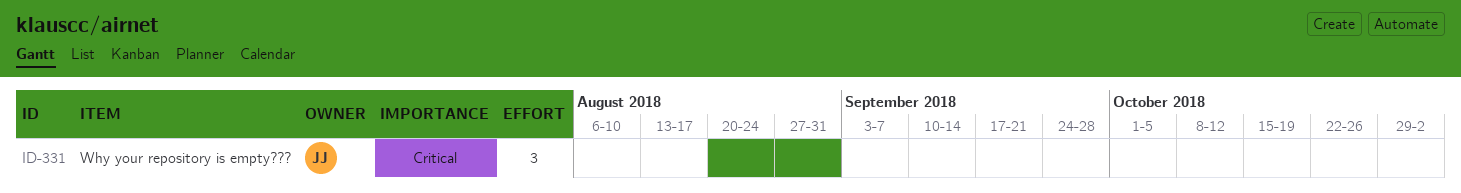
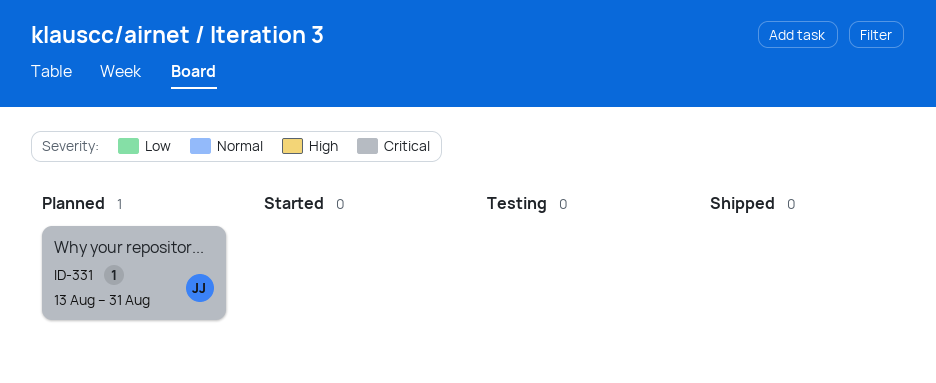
ID-331, estimate: 3 -> 1
ID-331, start: Aug 20 -> Aug 13

